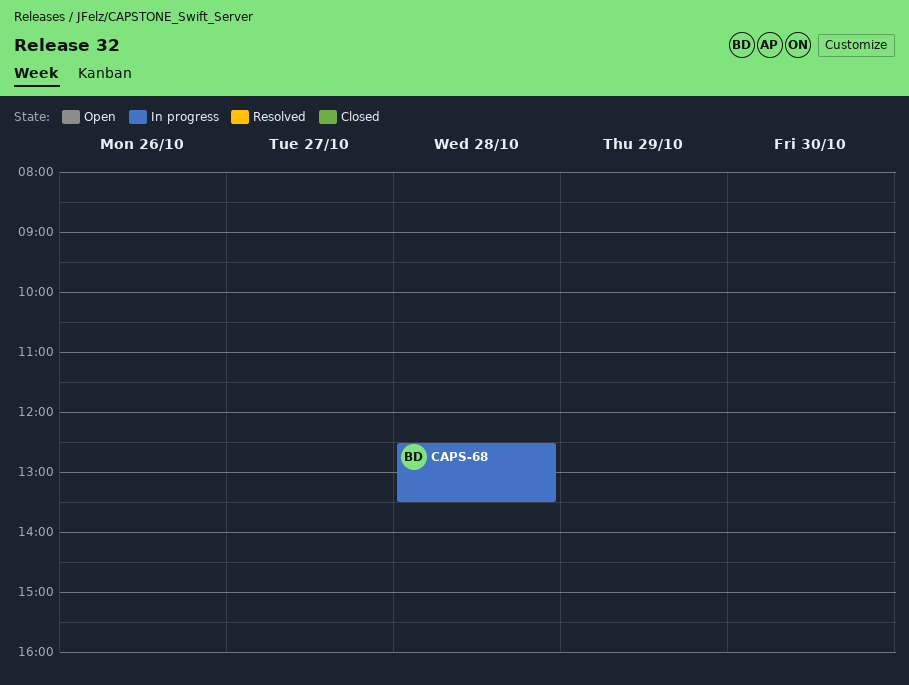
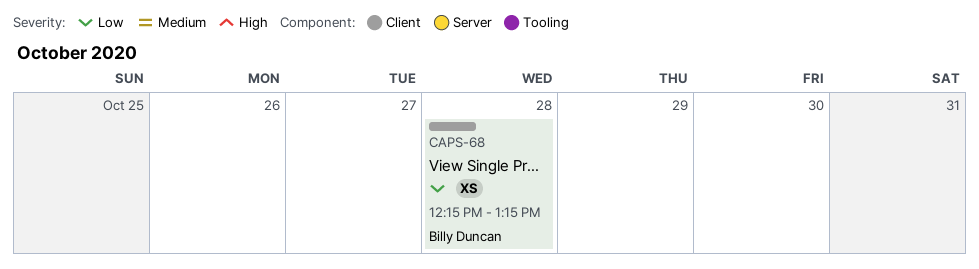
CAPS-68, begins: 12:30 -> 12:15
CAPS-68, ends: 13:30 -> 13:15

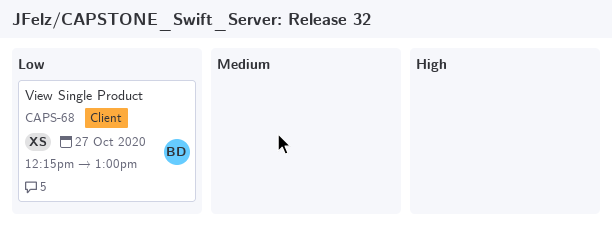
CAPS-68, day: Oct 28 -> Oct 27
CAPS-68, ends: 13:15 -> 13:00

